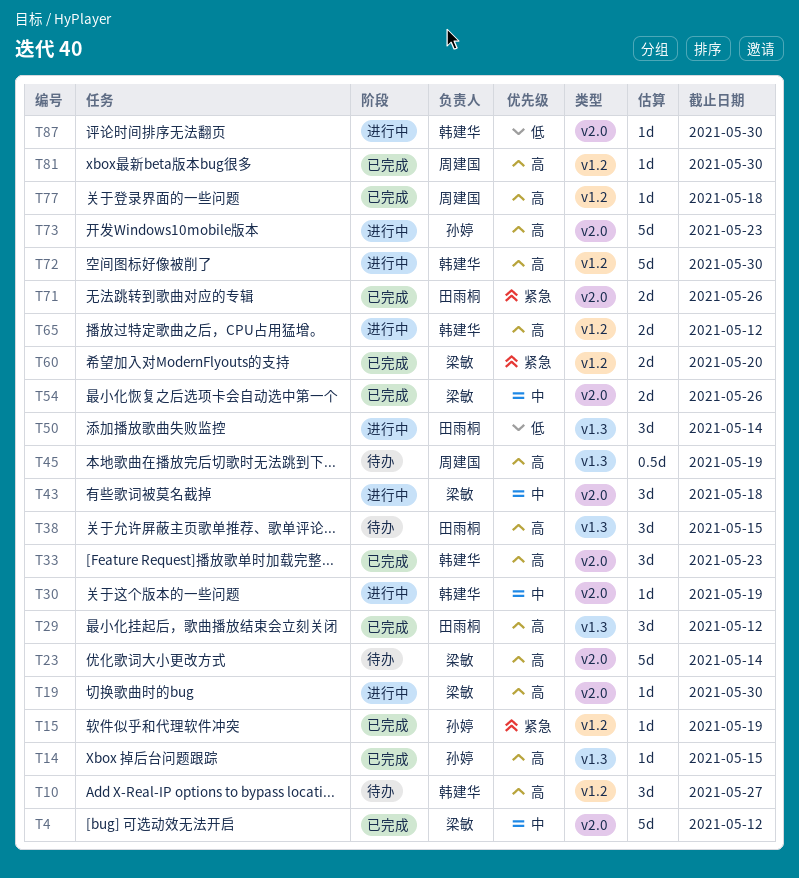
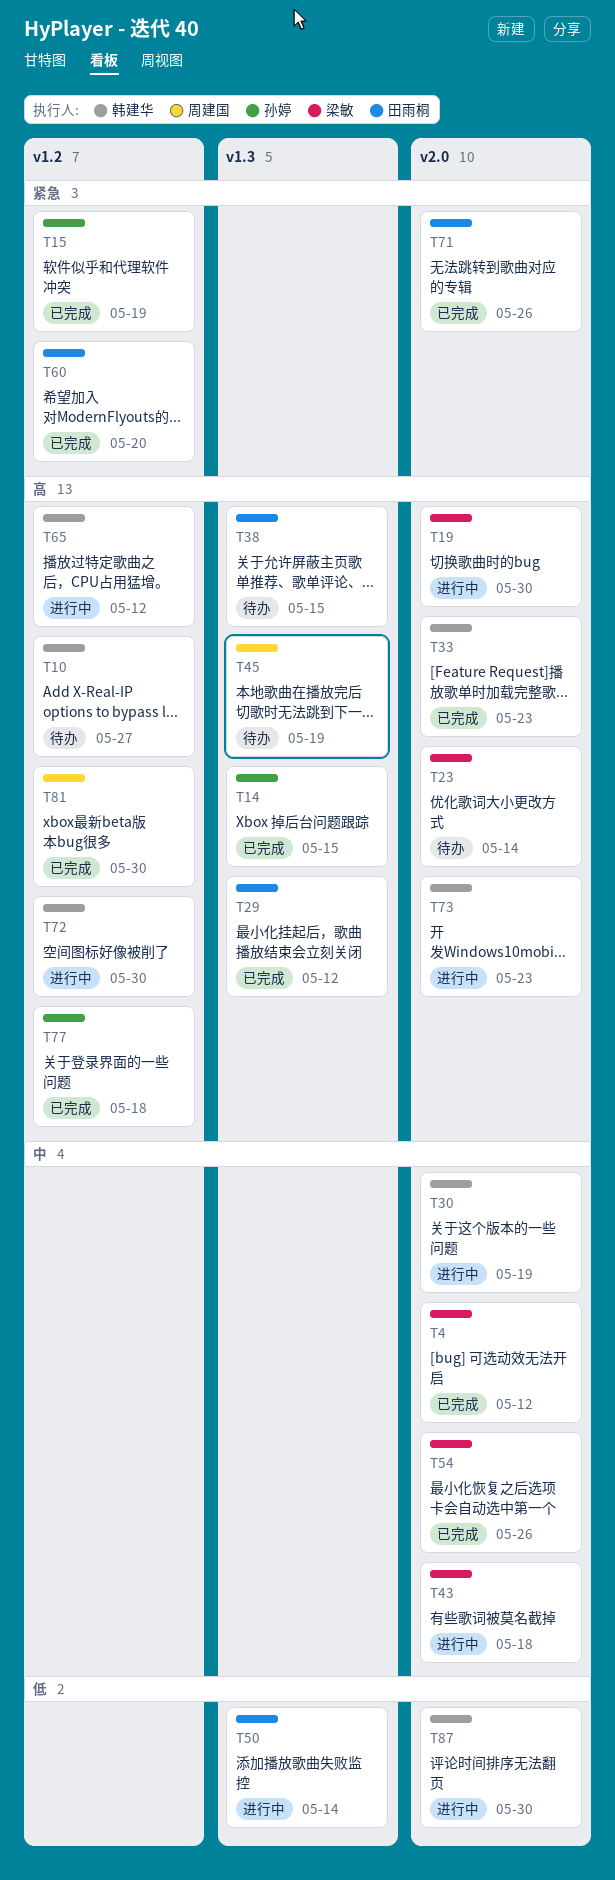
T60, owner: 梁敏 -> 田雨桐
T73, owner: 孙婷 -> 韩建华
T77, owner: 周建国 -> 孙婷

